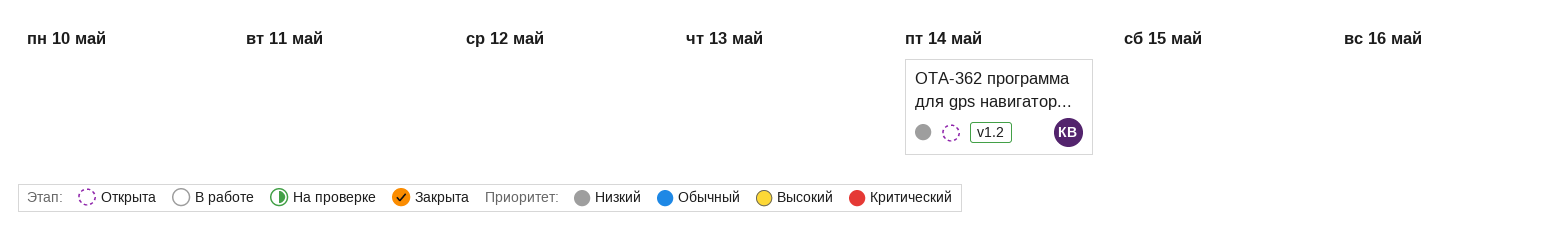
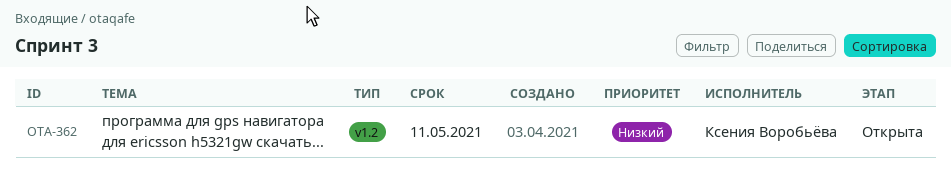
OTA-362, due: May 14 -> May 11

